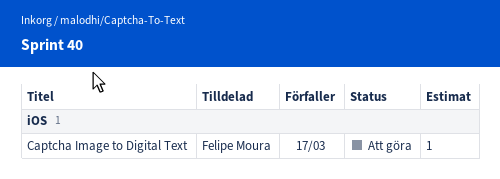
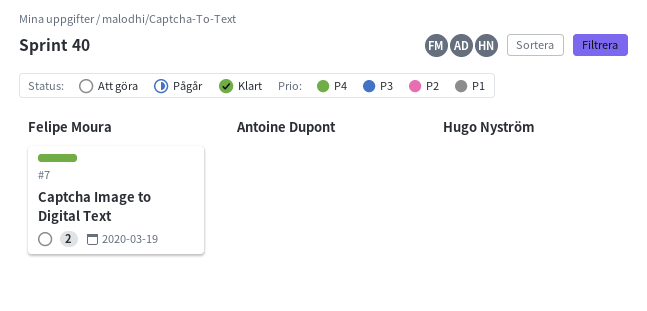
Captcha Image to Digital Text, estimate: 1 -> 2
Captcha Image to Digital Text, due: Mar 17 -> Mar 19

